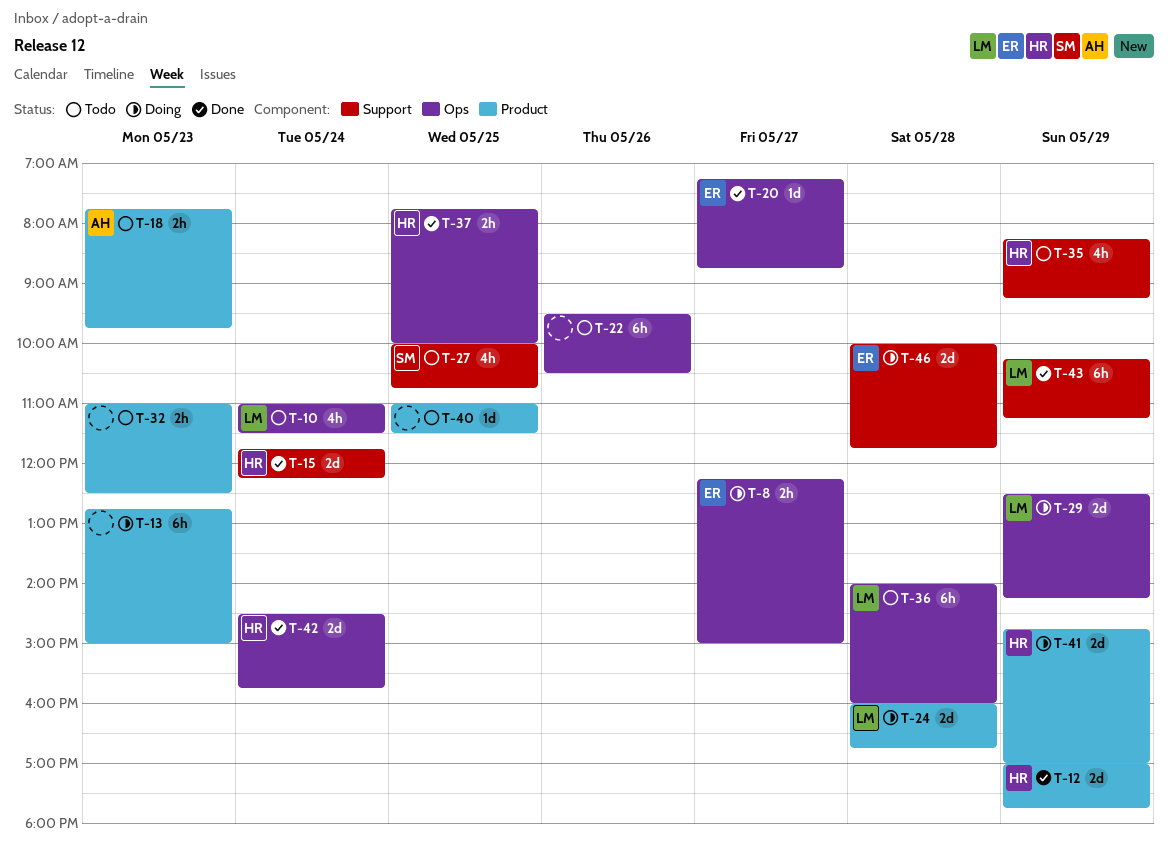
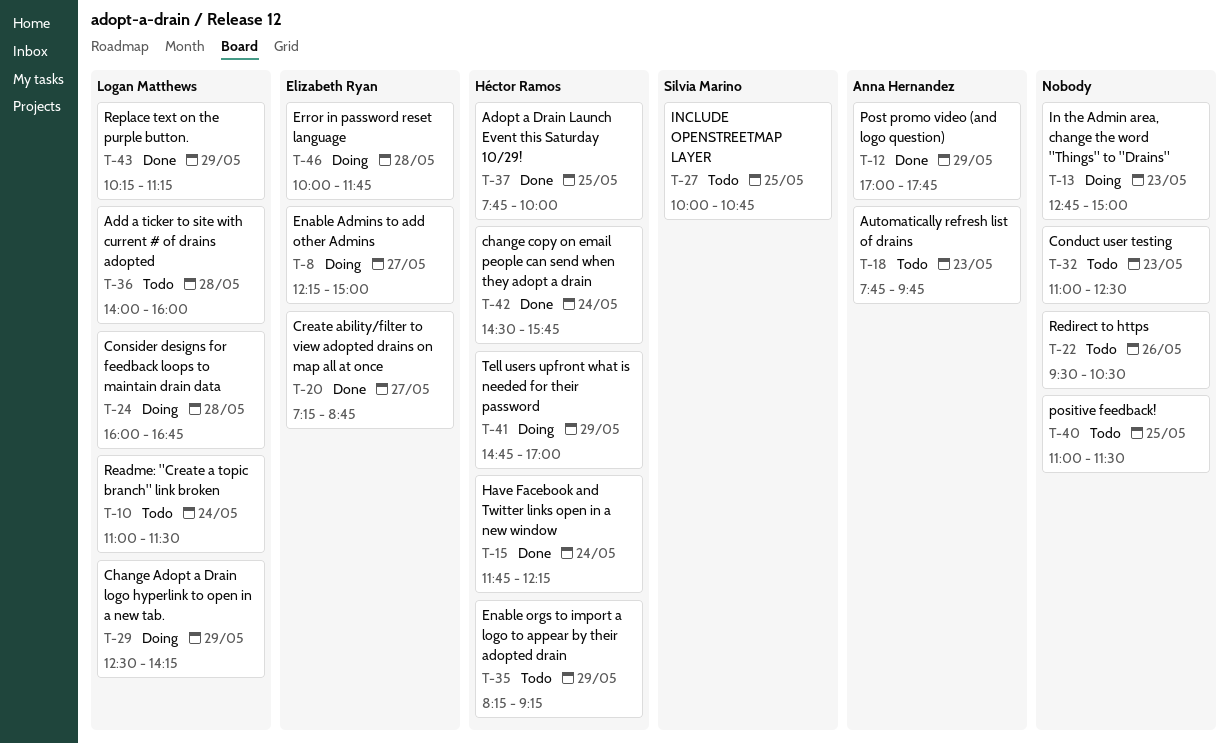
T-12, owner: Héctor Ramos -> Anna Hernandez

